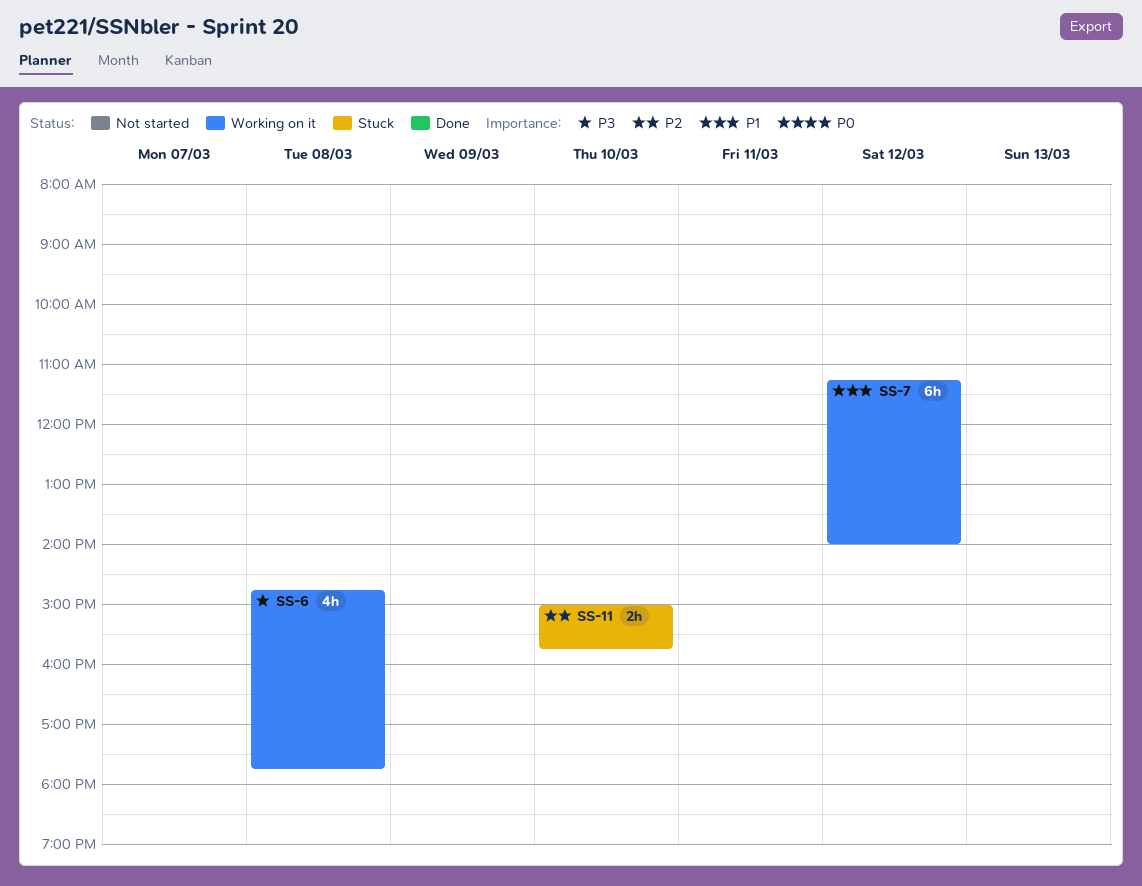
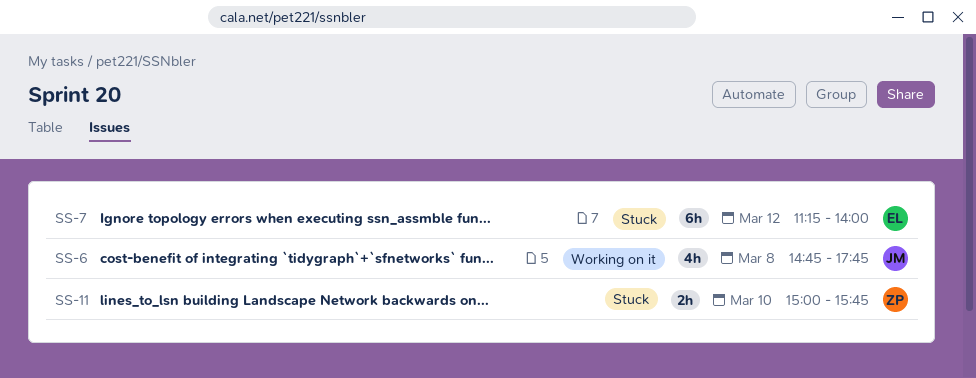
SS-7, status: Working on it -> Stuck

